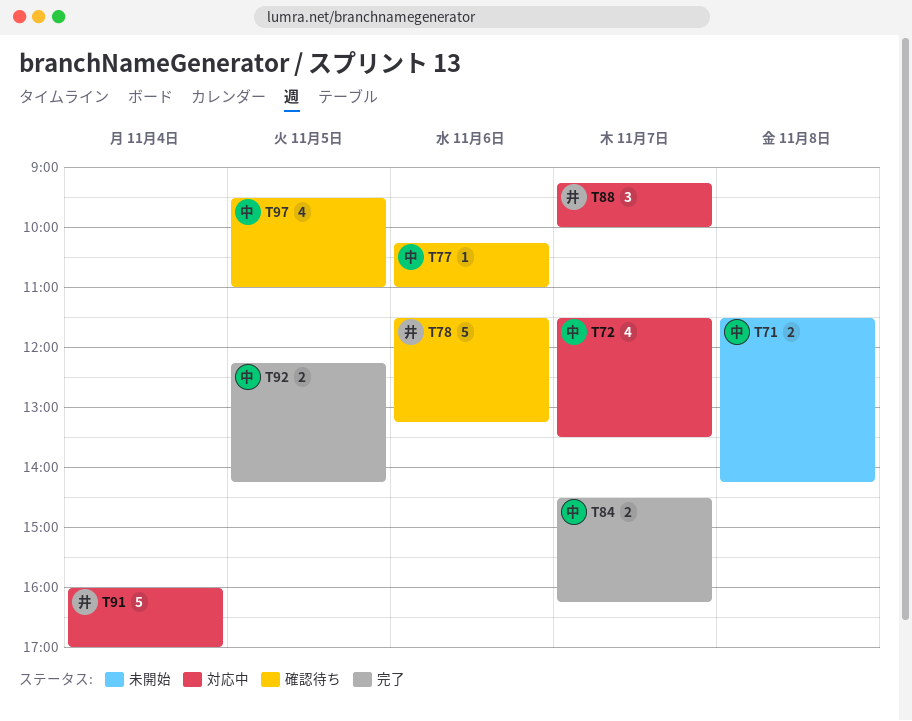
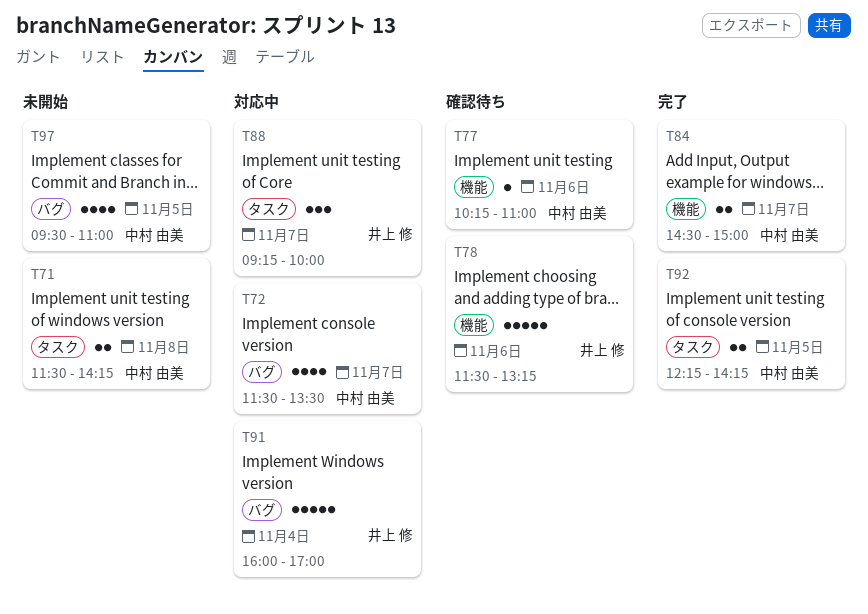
T84, ends: 16:15 -> 15:00
T97, status: 確認待ち -> 未開始

